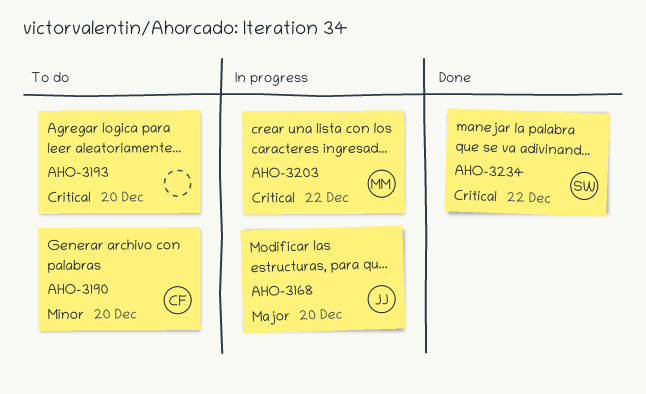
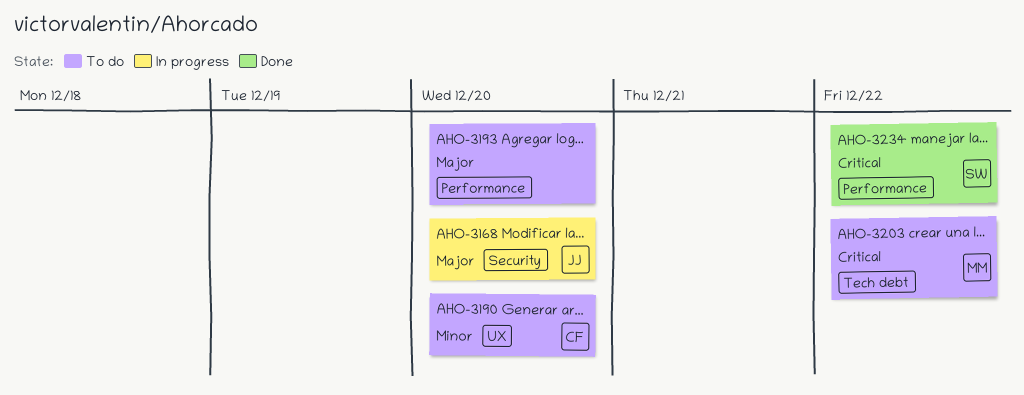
AHO-3193, priority: Critical -> Major
AHO-3203, status: In progress -> To do

